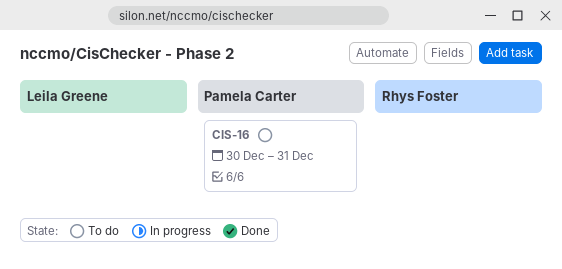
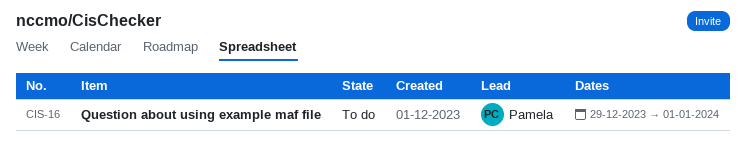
CIS-16, start: Dec 30 -> Dec 29
CIS-16, due: Dec 31 -> Jan 1

